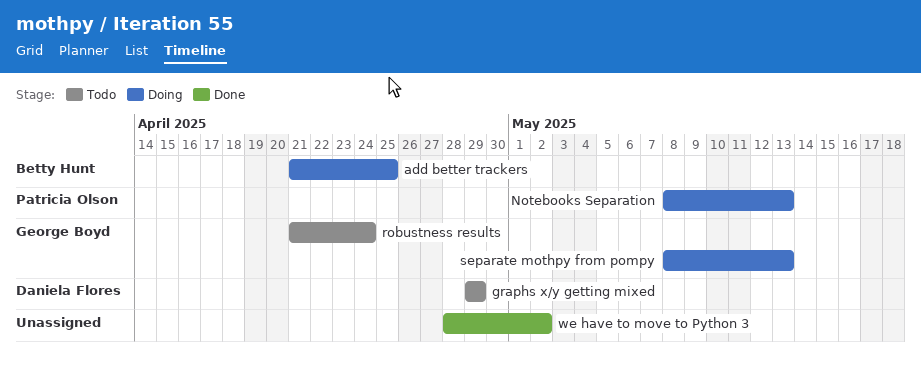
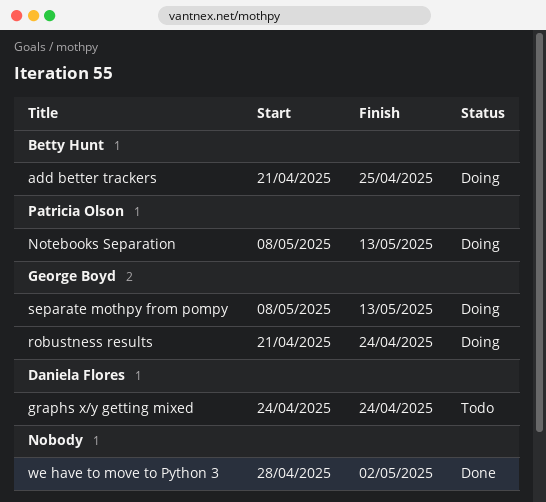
graphs x/y getting mixed, start: Apr 29 -> Apr 24
graphs x/y getting mixed, due: Apr 29 -> Apr 24
robustness results, status: Todo -> Doing

